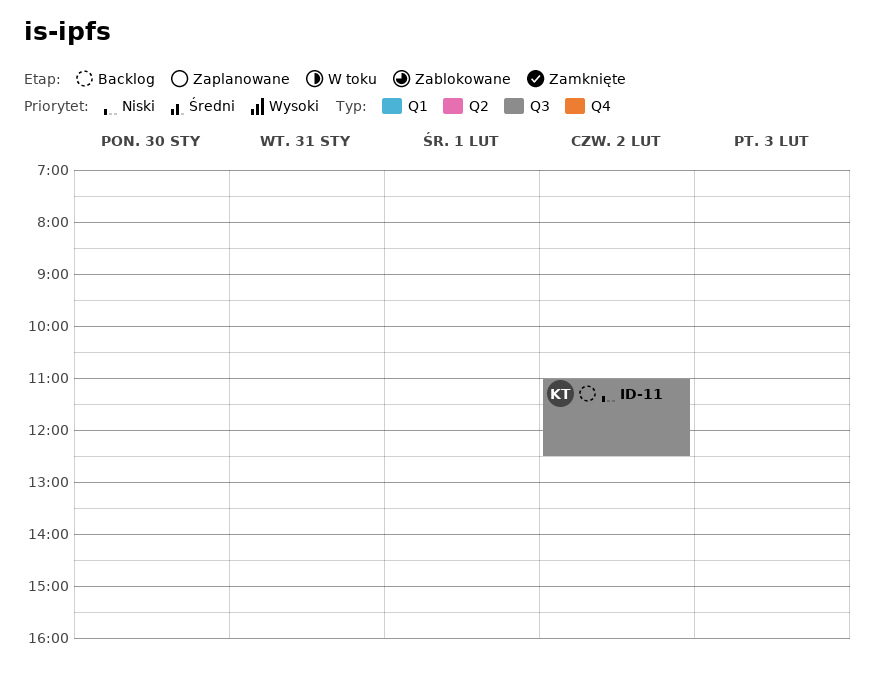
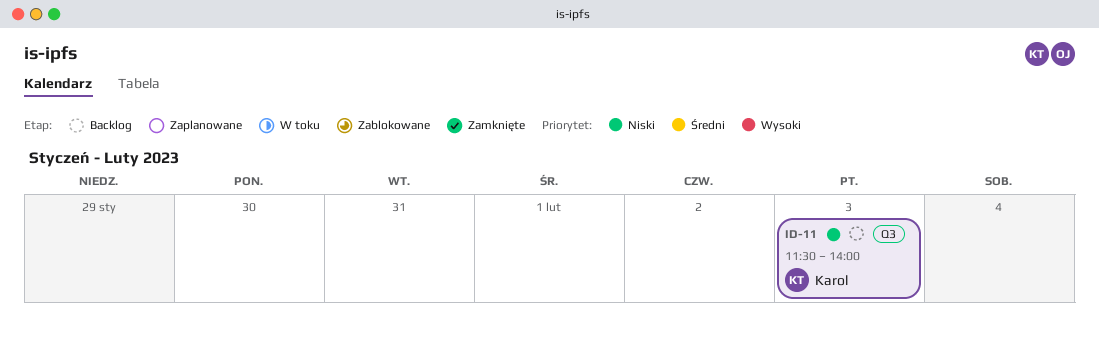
ID-11, day: Feb 2 -> Feb 3
ID-11, begins: 11:00 -> 11:30
ID-11, ends: 12:30 -> 14:00

